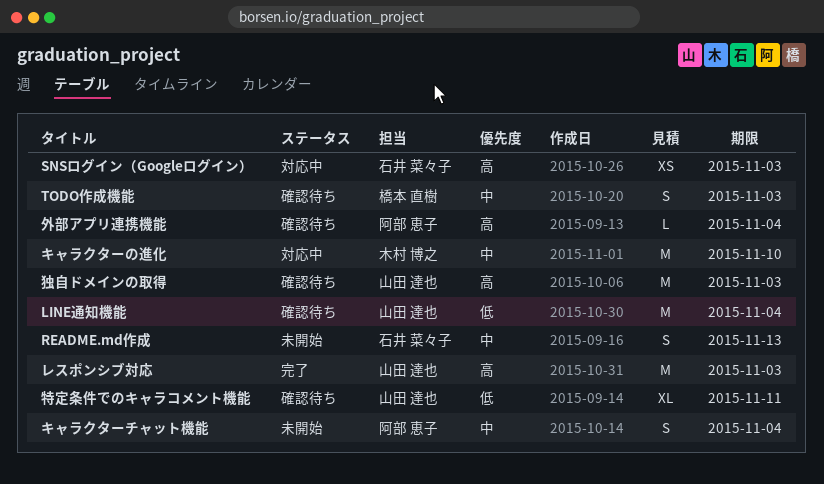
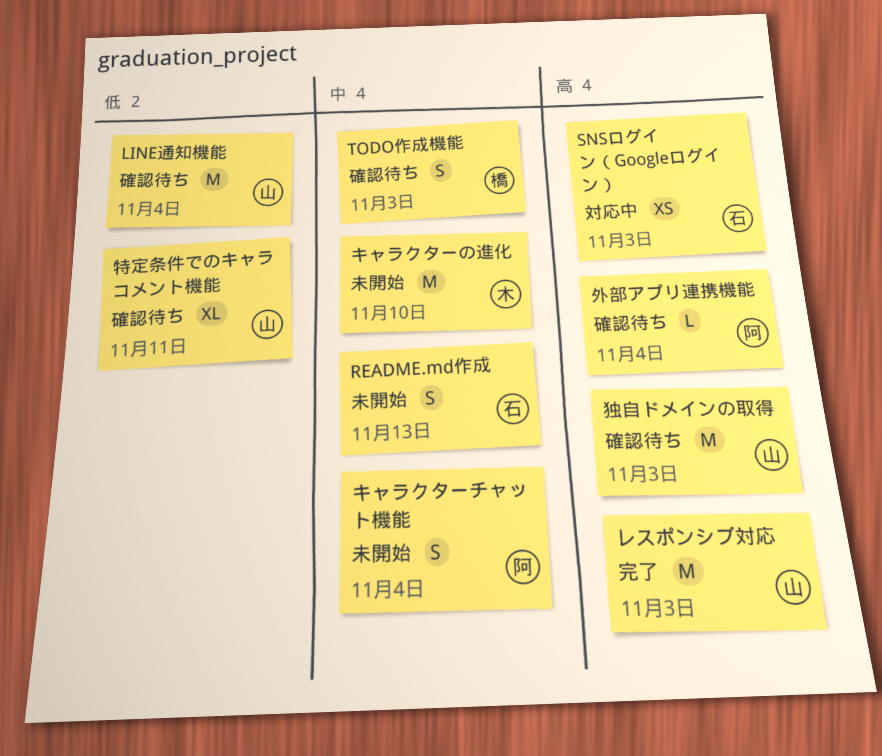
キャラクターの進化, status: 対応中 -> 未開始

